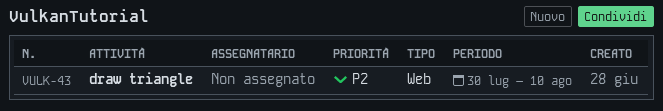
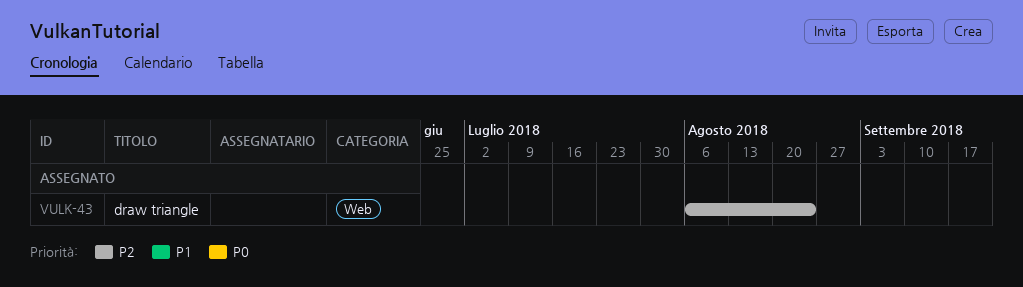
VULK-43, start: Jul 30 -> Aug 6
VULK-43, due: Aug 10 -> Aug 24

